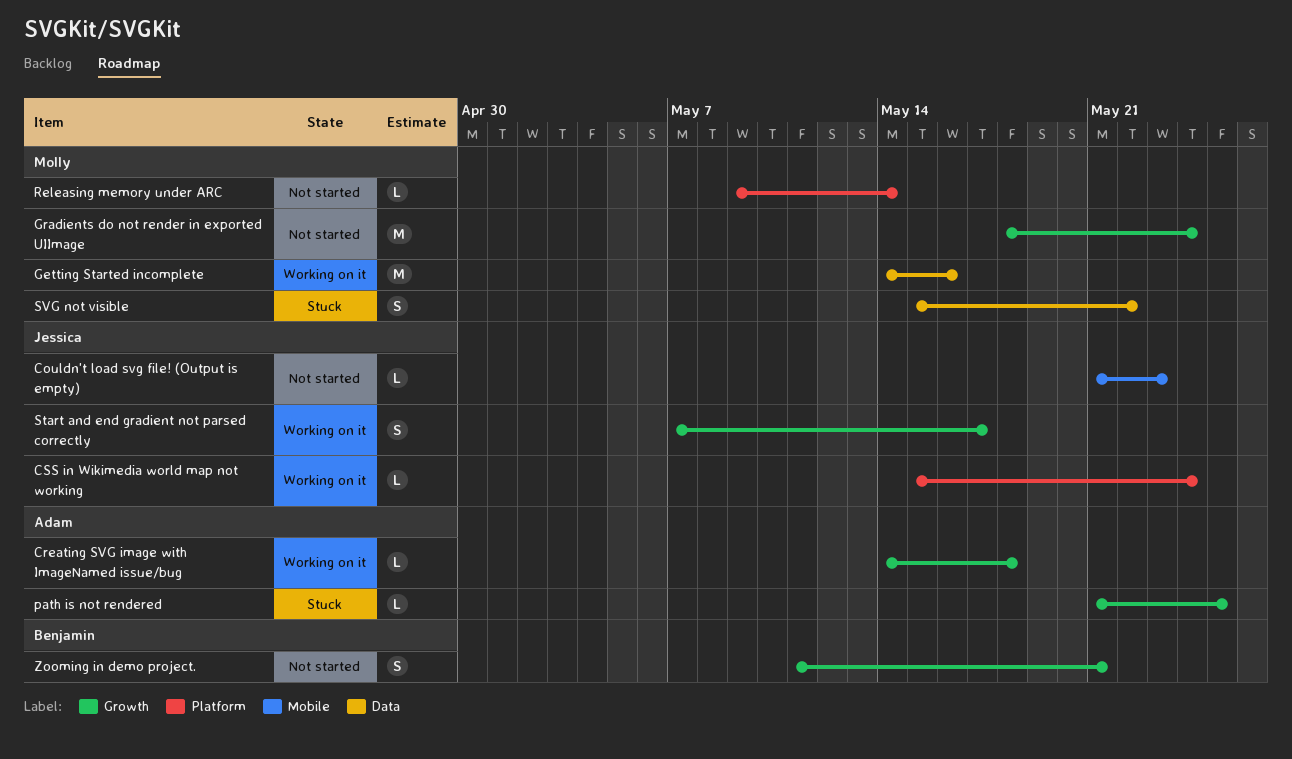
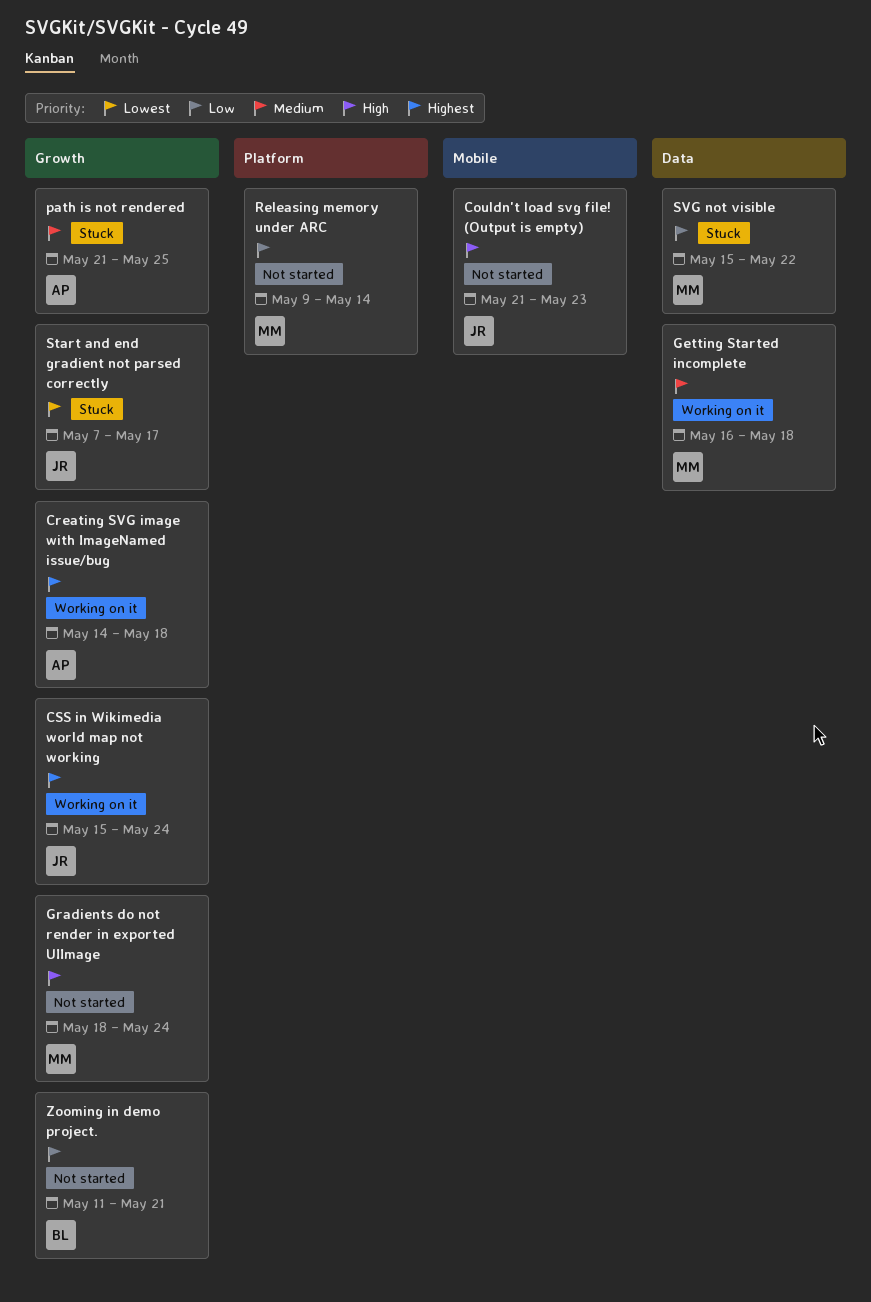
CSS in Wikimedia world map not working, label: Platform -> Growth
Getting Started incomplete, start: May 14 -> May 16
Getting Started incomplete, due: May 16 -> May 18
Start and end gradient not parsed correctly, status: Working on it -> Stuck

